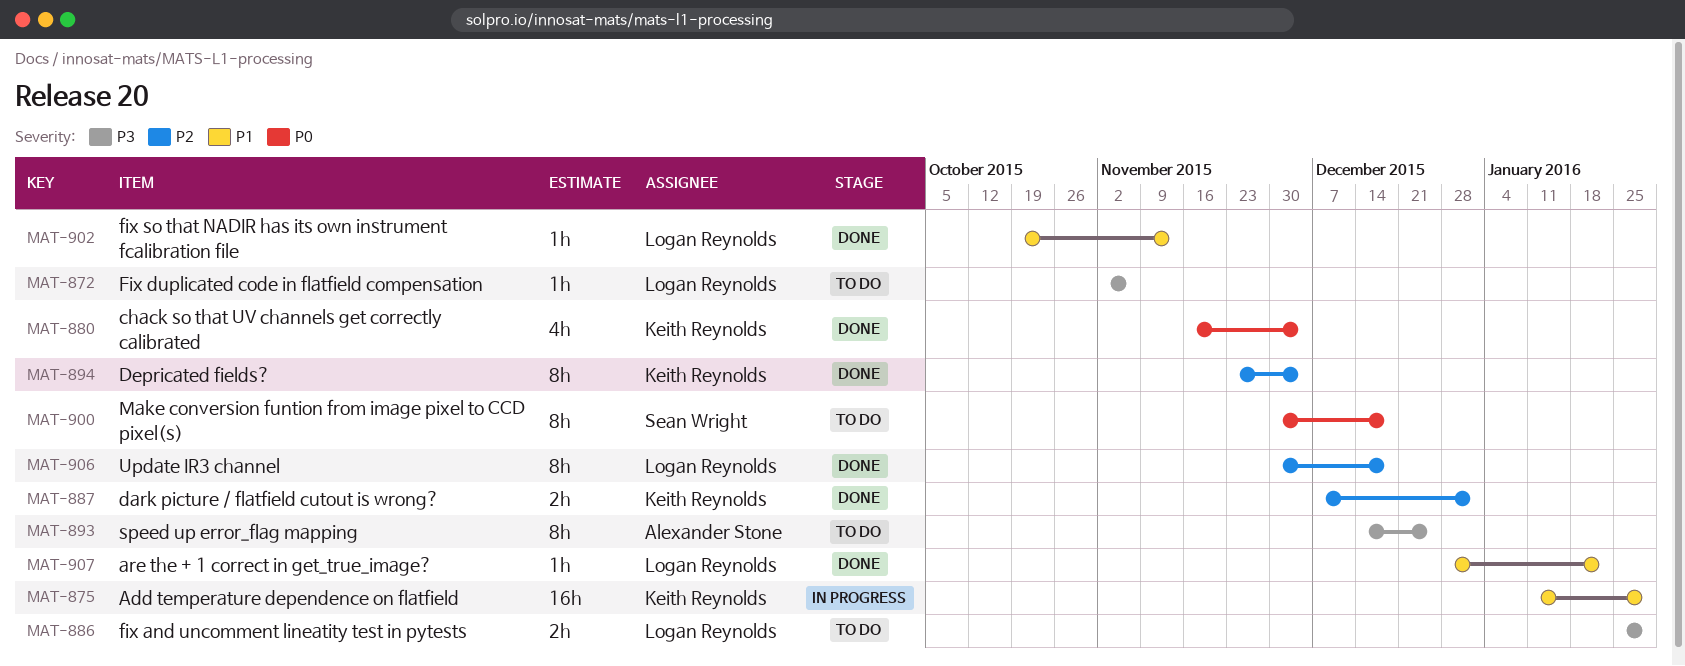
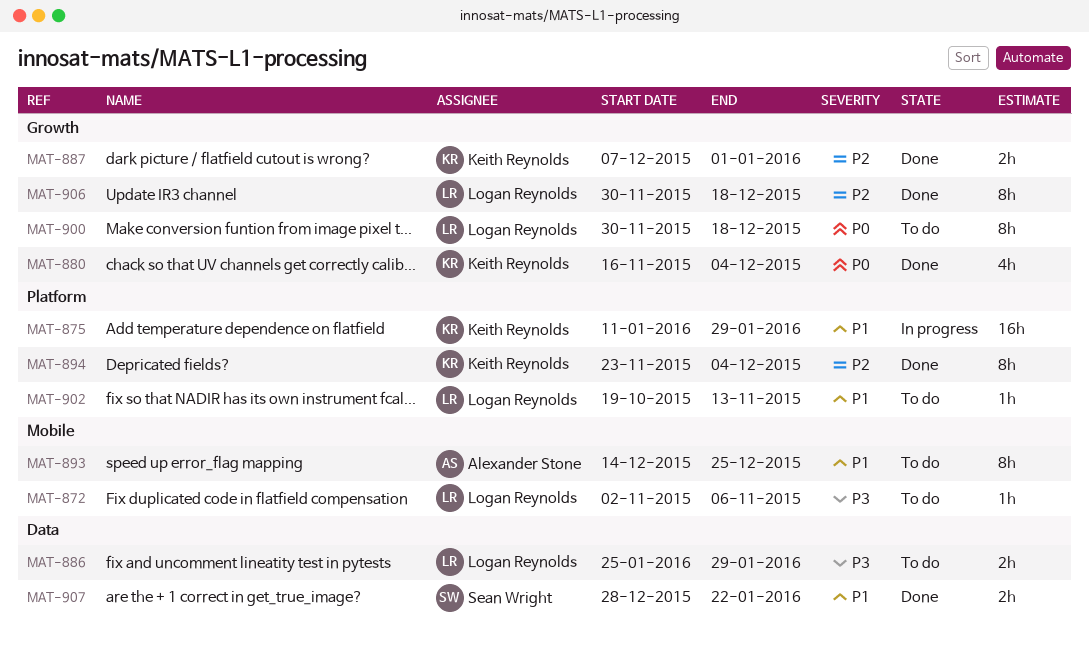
MAT-893, priority: P3 -> P1
MAT-900, owner: Sean Wright -> Logan Reynolds
MAT-902, status: Done -> To do
MAT-907, owner: Logan Reynolds -> Sean Wright
MAT-907, estimate: 1h -> 2h

